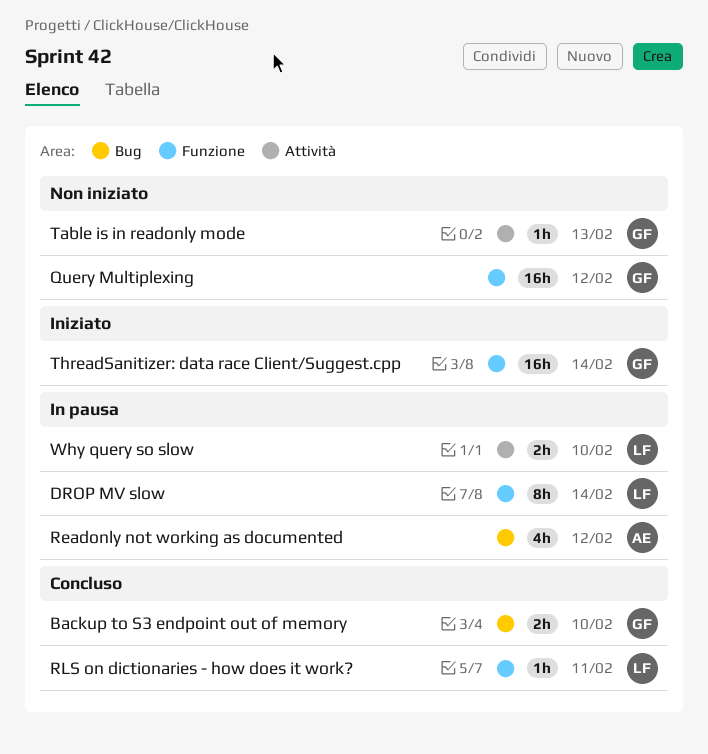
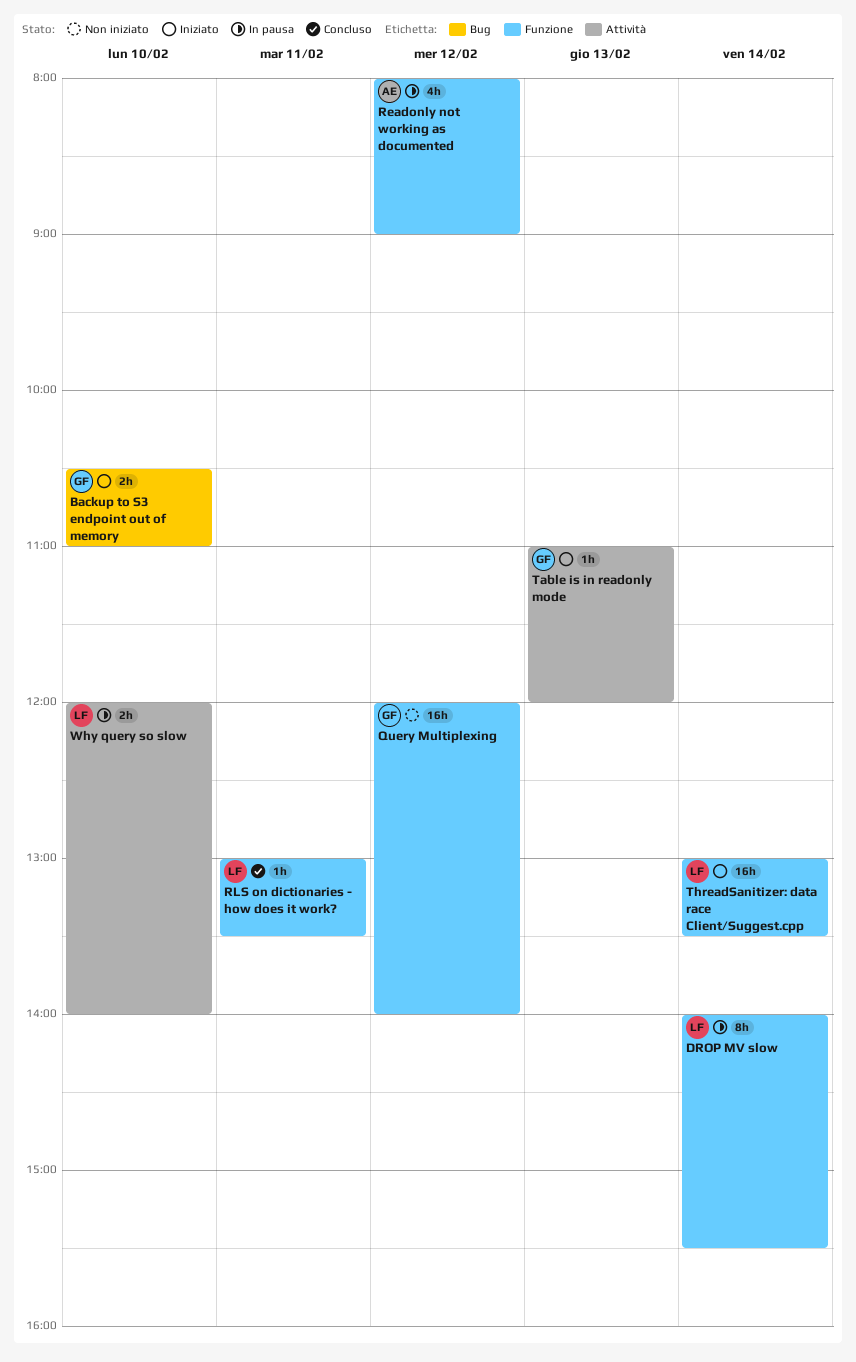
Backup to S3 endpoint out of memory, status: Concluso -> Iniziato
Readonly not working as documented, label: Bug -> Funzione
Table is in readonly mode, status: Non iniziato -> Iniziato
ThreadSanitizer: data race Client/Suggest.cpp, owner: GF -> LF

